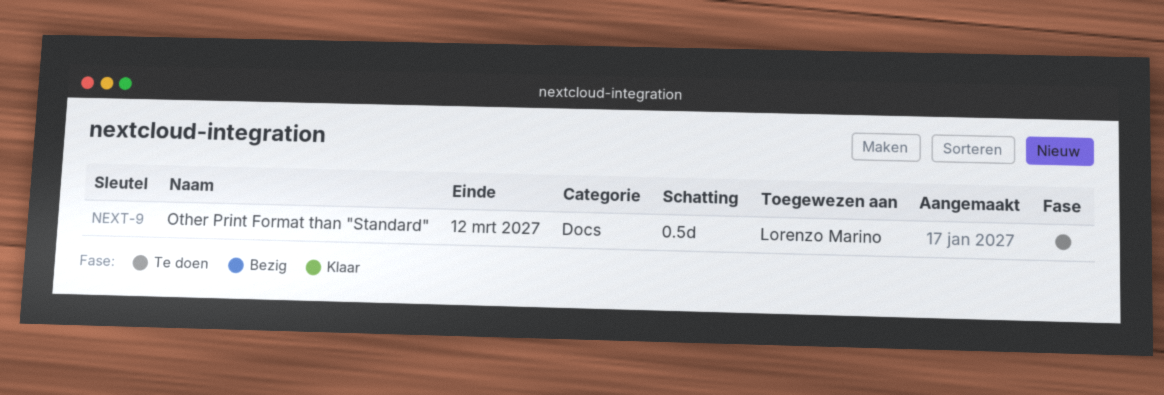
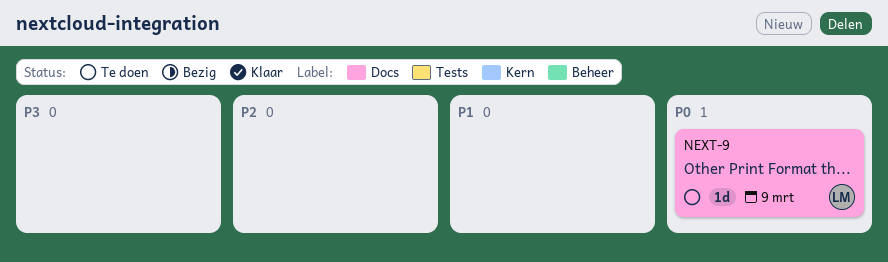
NEXT-9, estimate: 0.5d -> 1d
NEXT-9, due: Mar 12 -> Mar 9

